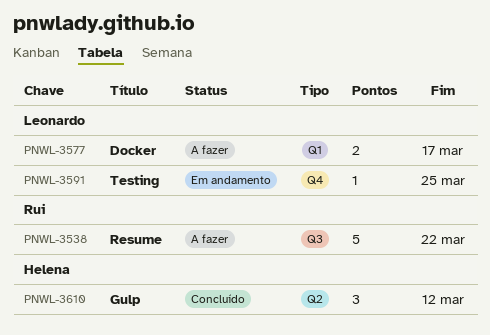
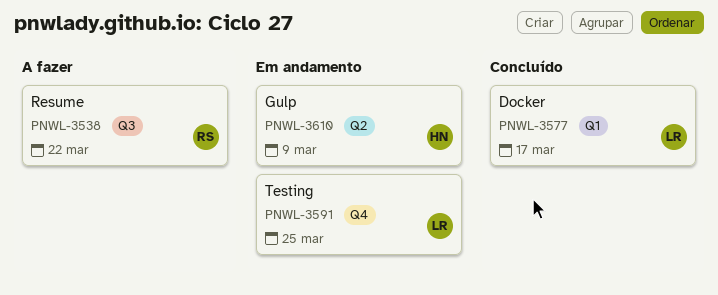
PNWL-3577, status: A fazer -> Concluído
PNWL-3610, status: Concluído -> Em andamento
PNWL-3610, due: Mar 12 -> Mar 9

